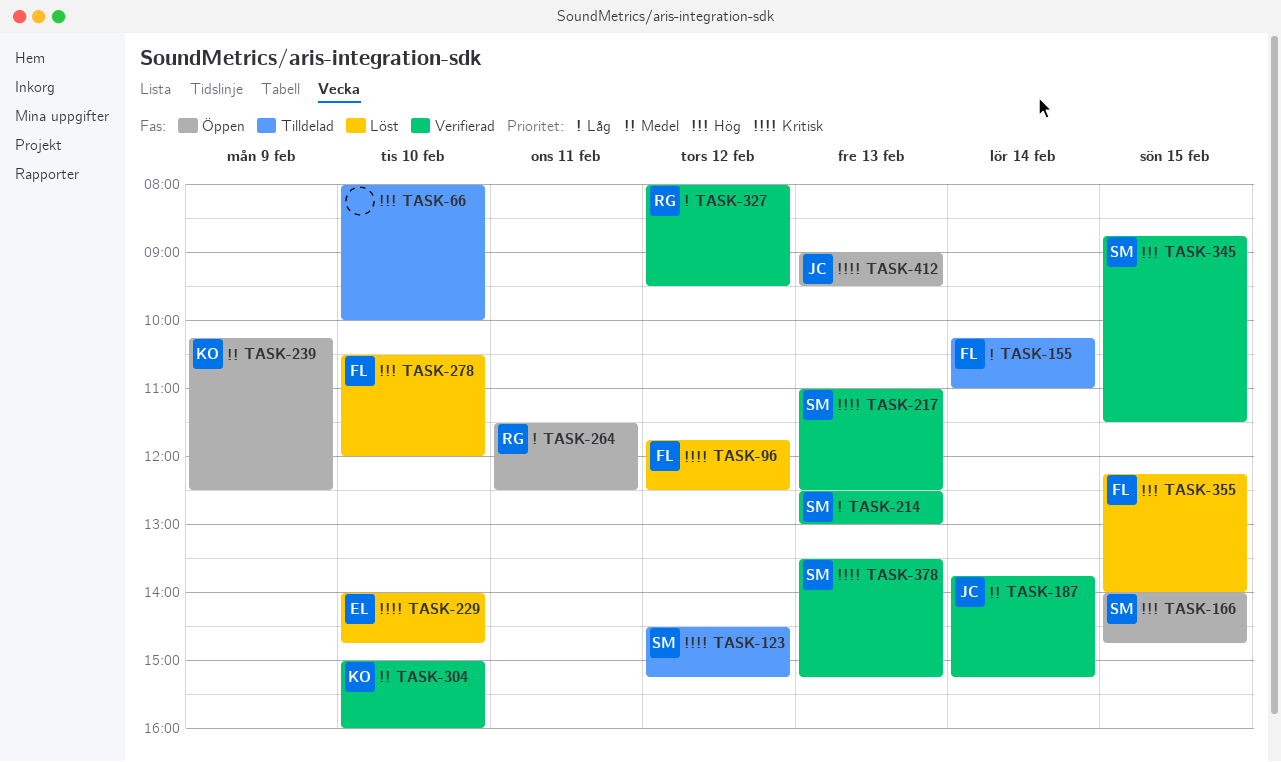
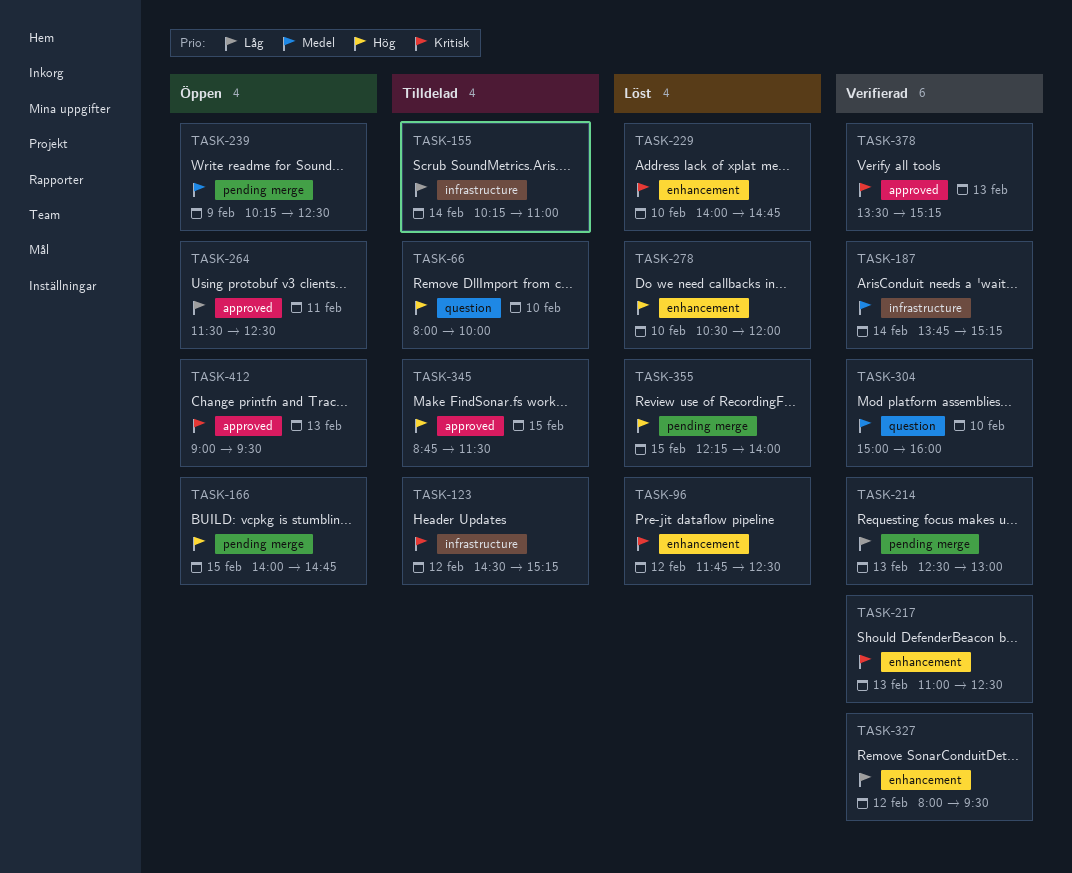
TASK-345, status: Verifierad -> Tilldelad

